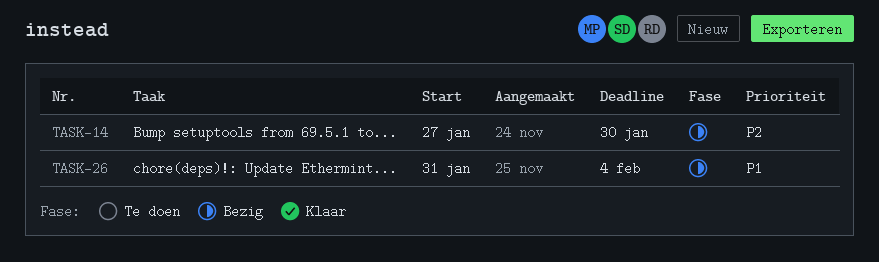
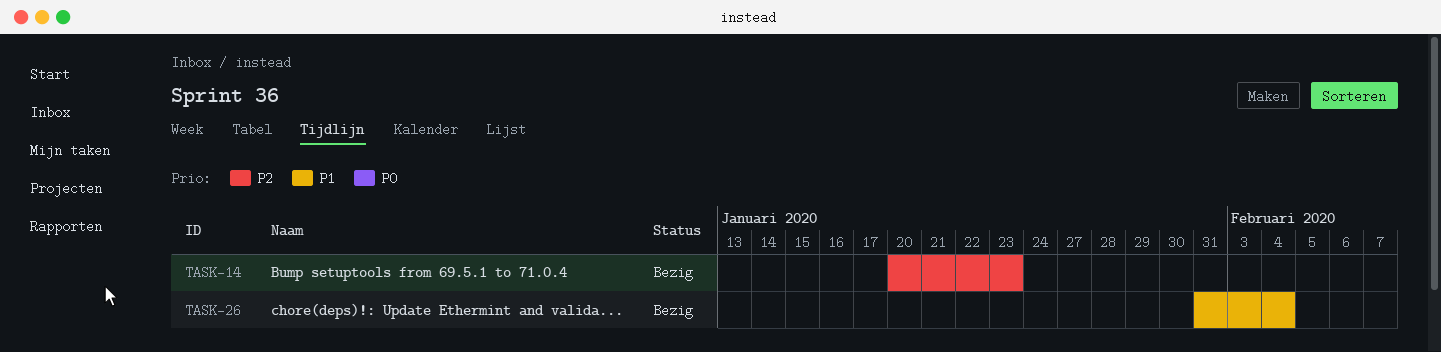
TASK-14, start: Jan 27 -> Jan 20
TASK-14, due: Jan 30 -> Jan 23

